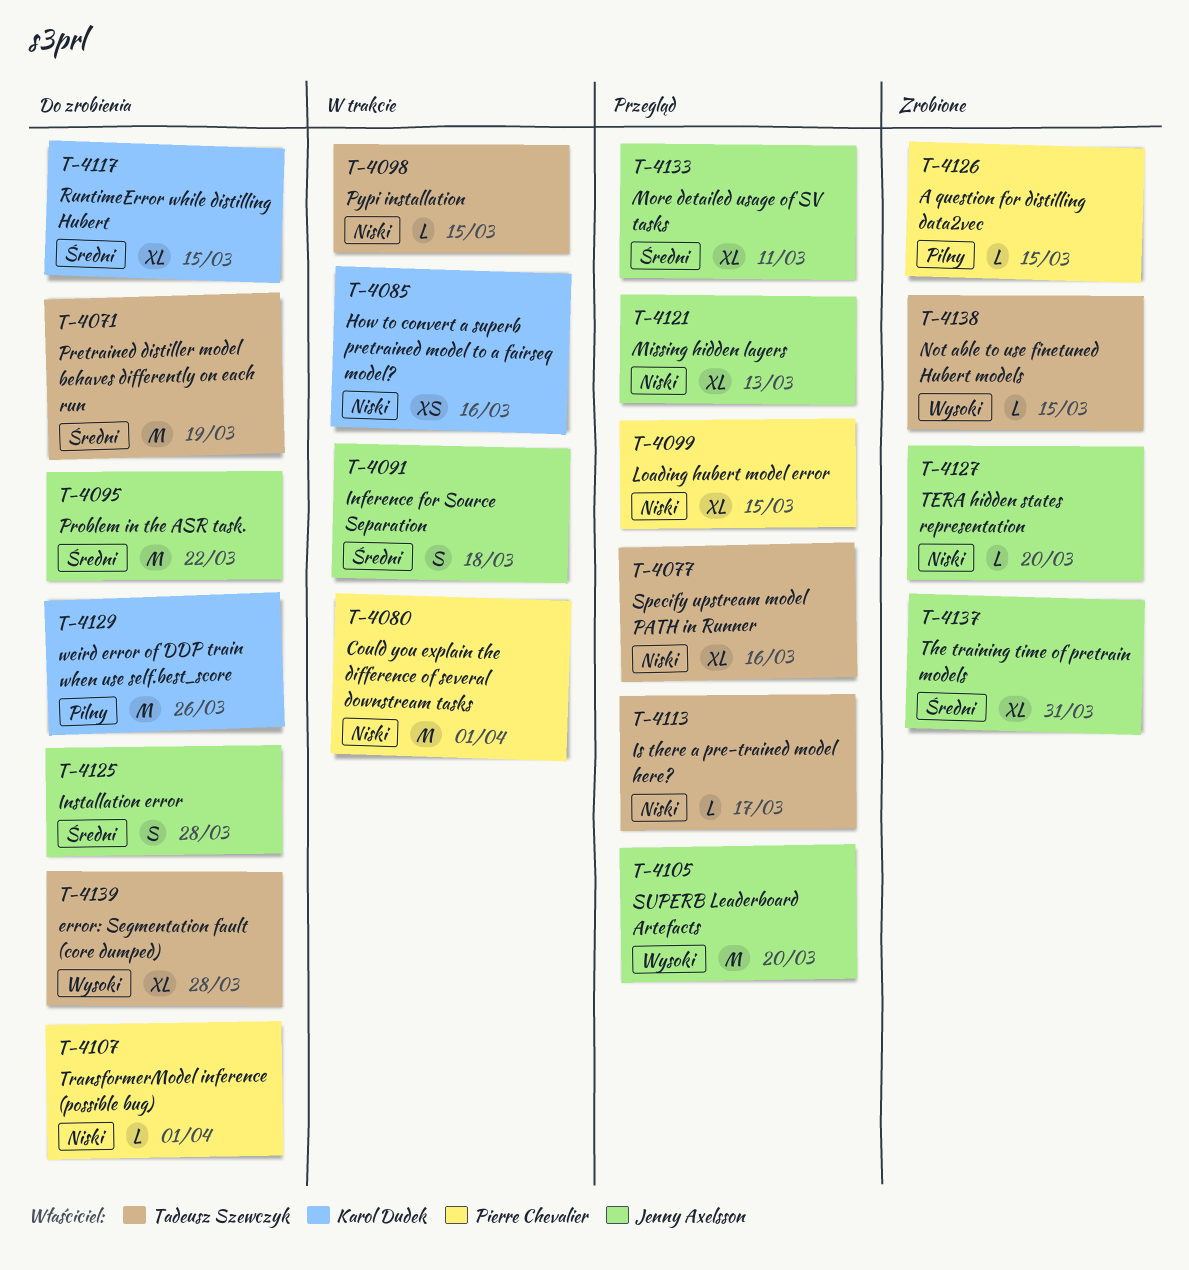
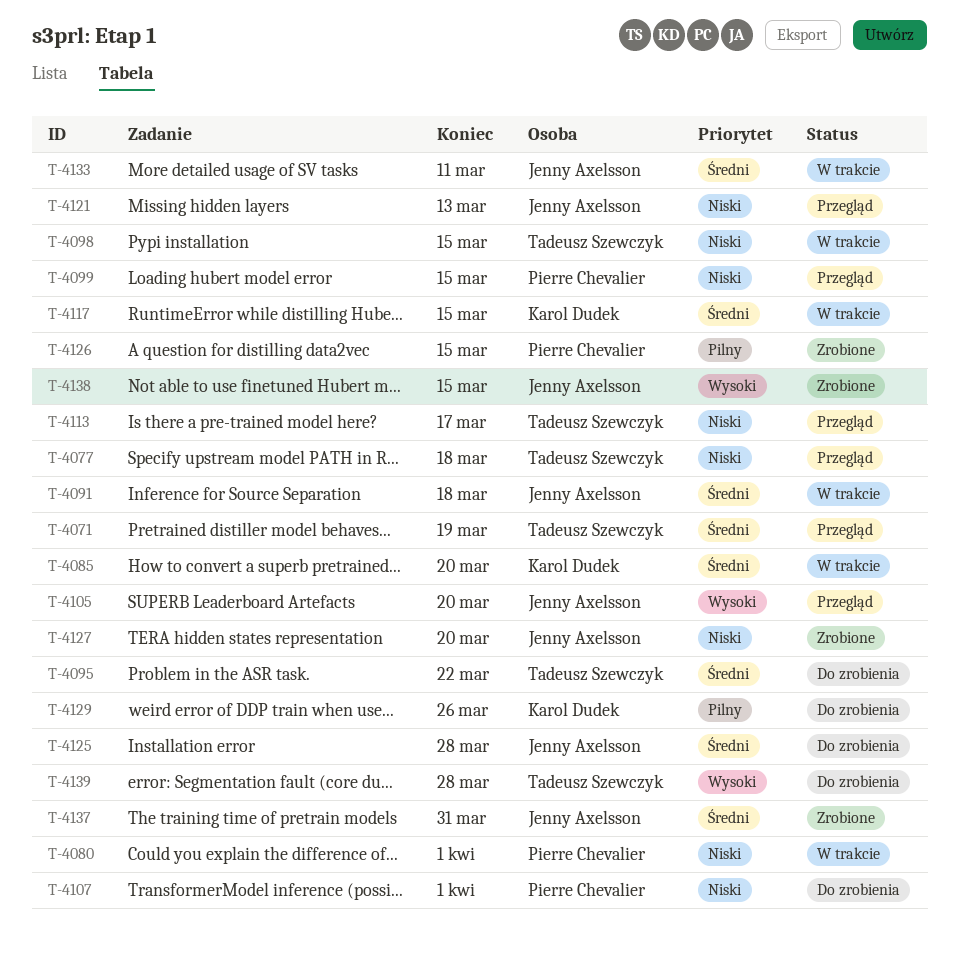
T-4071, status: Do zrobienia -> Przegląd
T-4077, due: Mar 16 -> Mar 18
T-4085, priority: Niski -> Średni
T-4085, due: Mar 16 -> Mar 20
T-4095, owner: Jenny Axelsson -> Tadeusz Szewczyk
T-4117, status: Do zrobienia -> W trakcie
T-4133, status: Przegląd -> W trakcie
T-4138, owner: Tadeusz Szewczyk -> Jenny Axelsson

